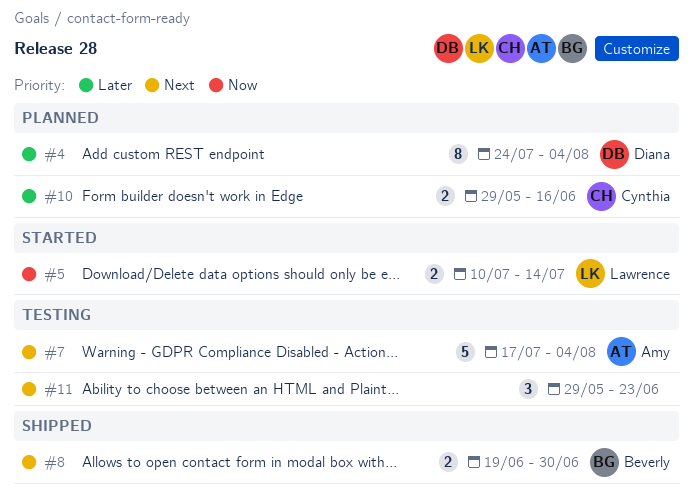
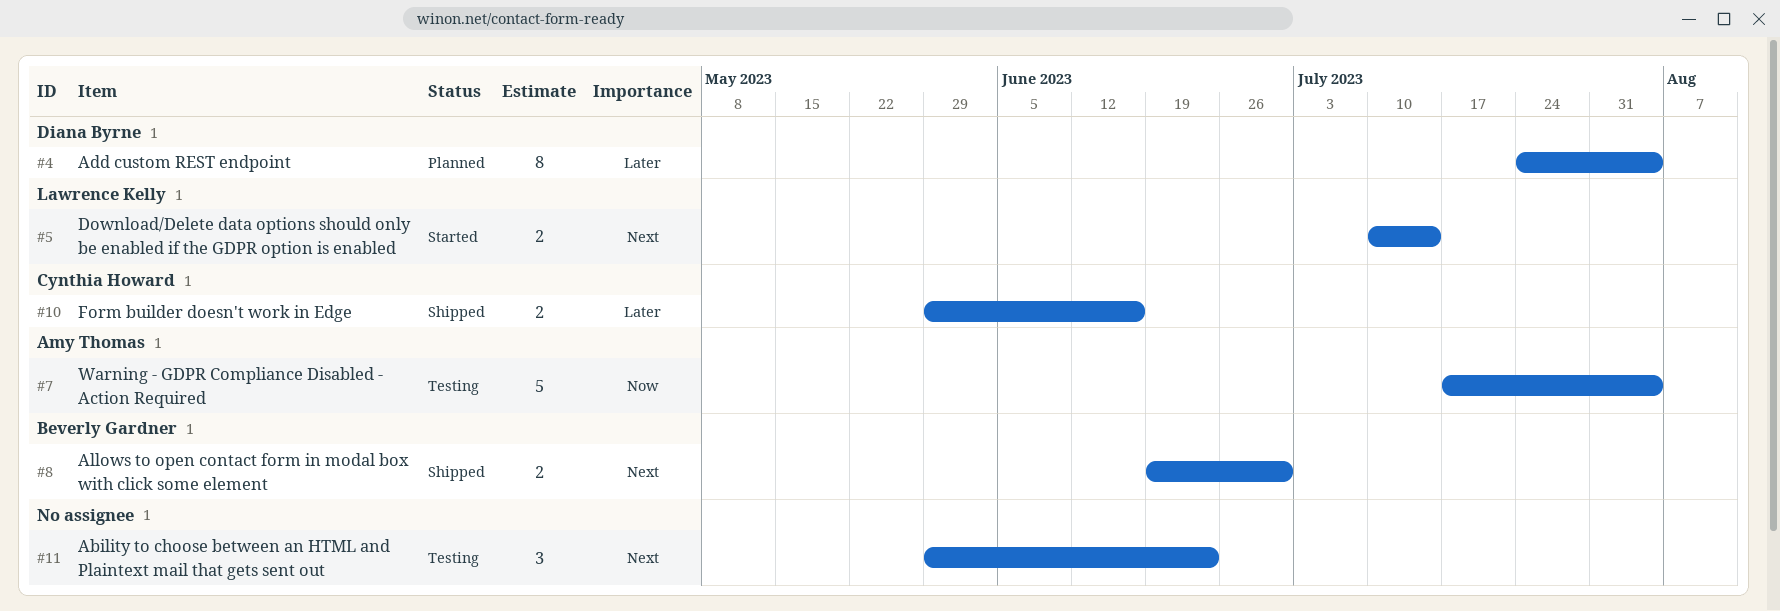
#5, priority: Now -> Next
#7, priority: Next -> Now
#10, status: Planned -> Shipped

